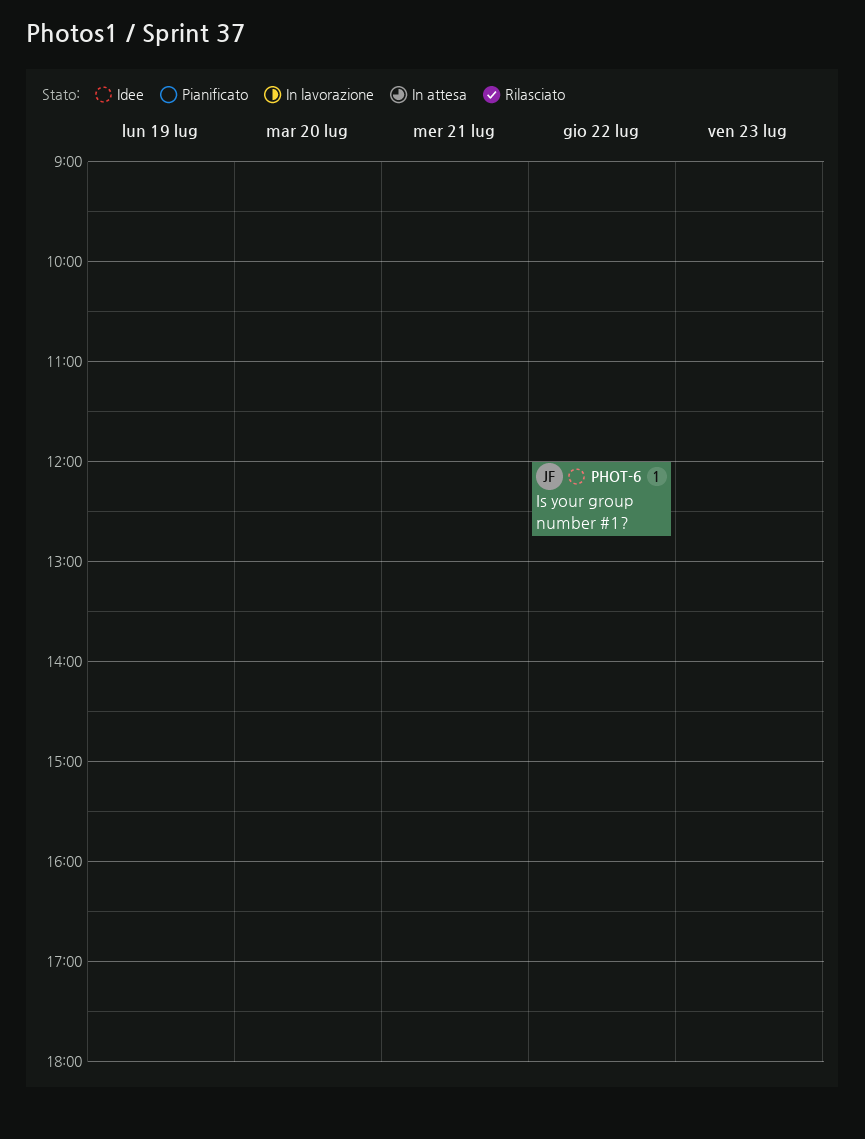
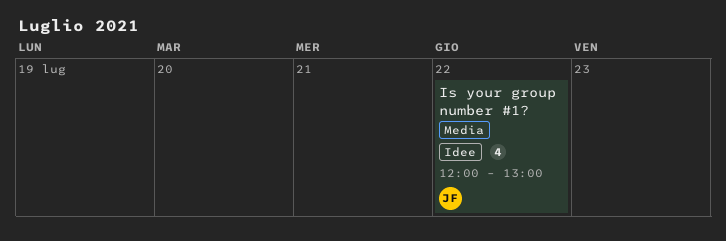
Is your group number #1?, estimate: 1 -> 4
Is your group number #1?, ends: 12:45 -> 13:00

